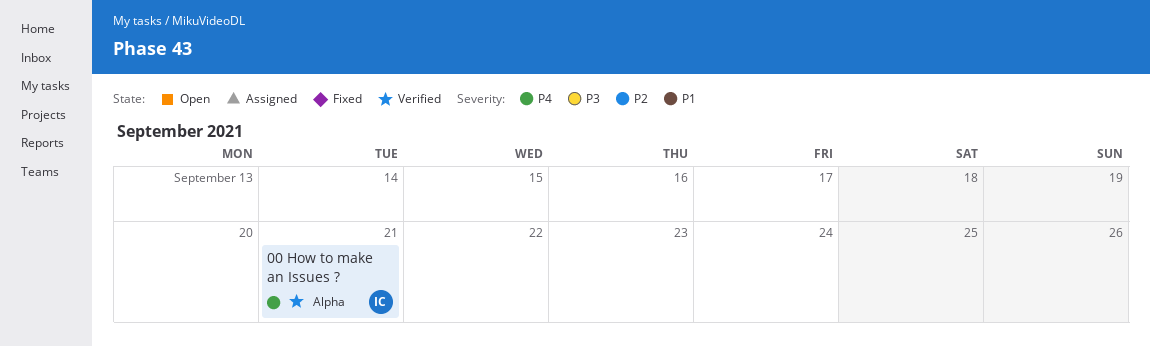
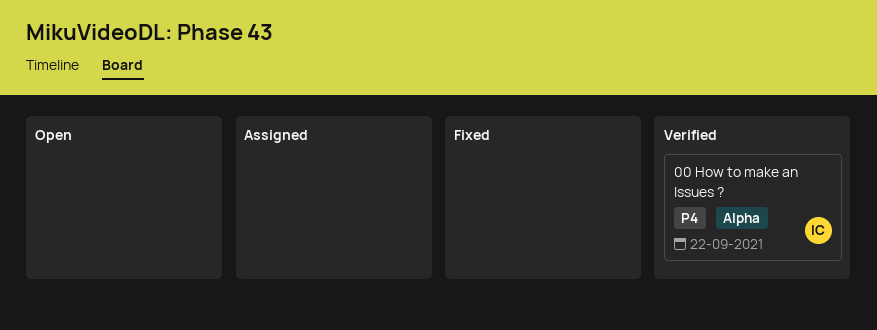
00 How to make an Issues ?, due: Sep 21 -> Sep 22

